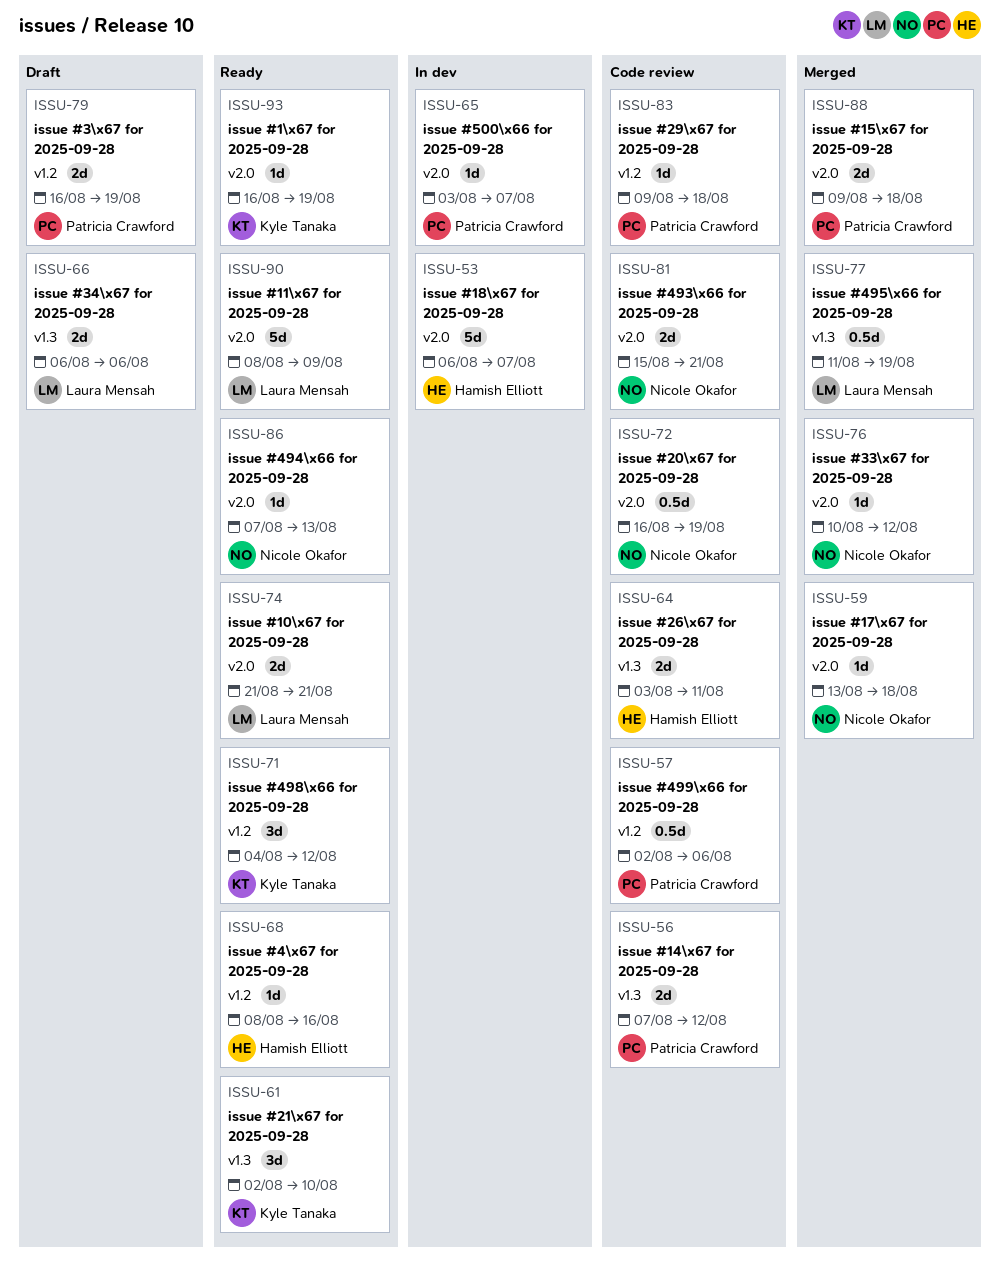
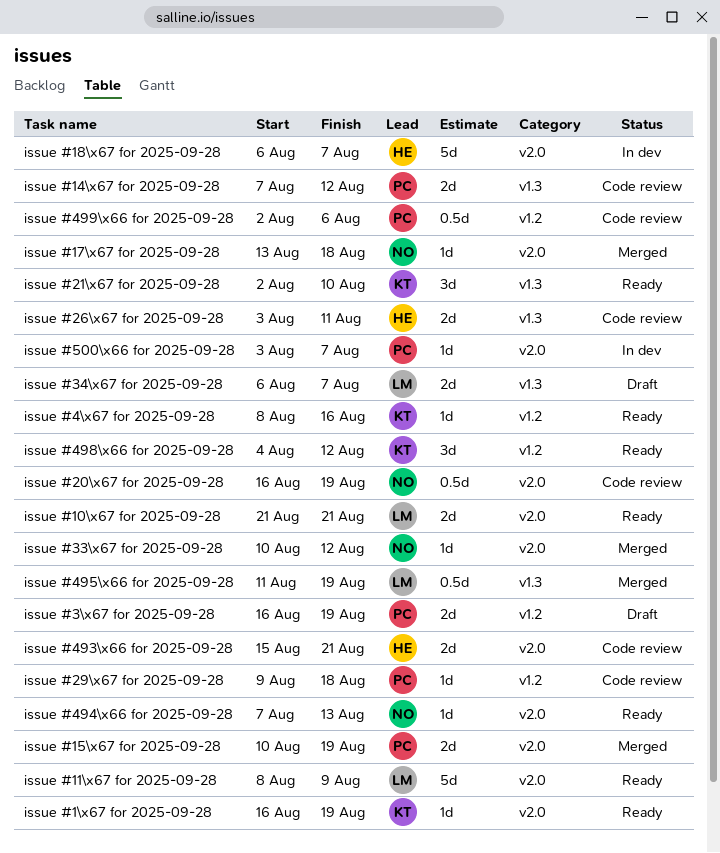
issue #15\x67 for 2025-09-28, start: Aug 9 -> Aug 10
issue #15\x67 for 2025-09-28, due: Aug 18 -> Aug 19
issue #34\x67 for 2025-09-28, due: Aug 6 -> Aug 7
issue #493\x66 for 2025-09-28, owner: Nicole Okafor -> Hamish Elliott
issue #4\x67 for 2025-09-28, owner: Hamish Elliott -> Kyle Tanaka

